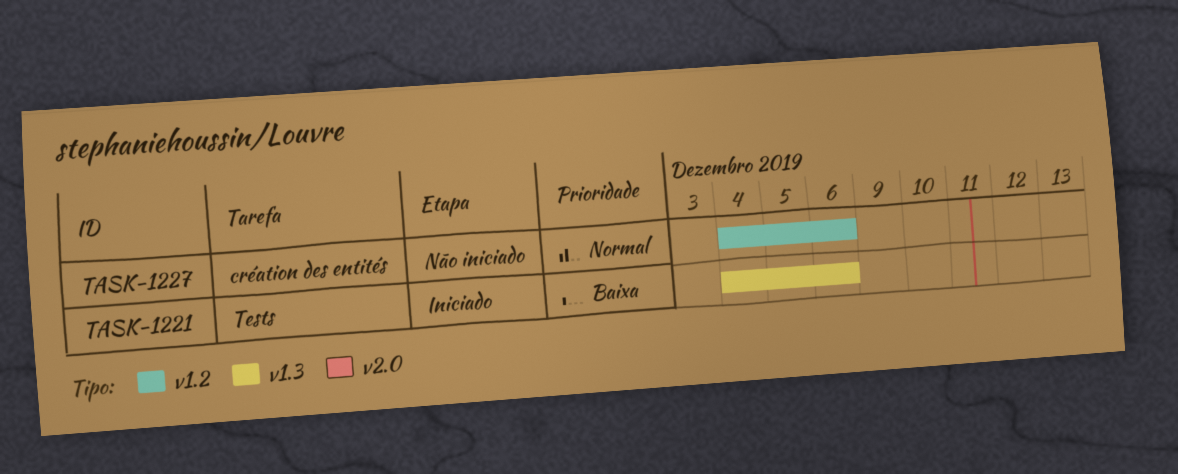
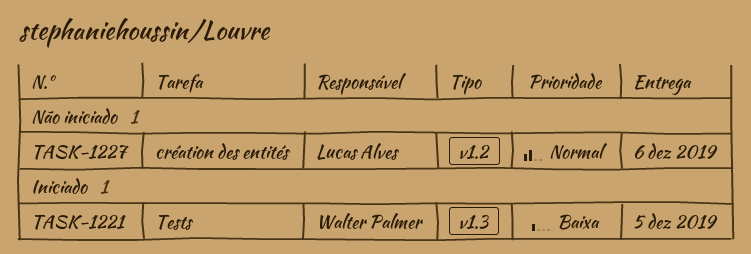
TASK-1221, due: Dec 6 -> Dec 5

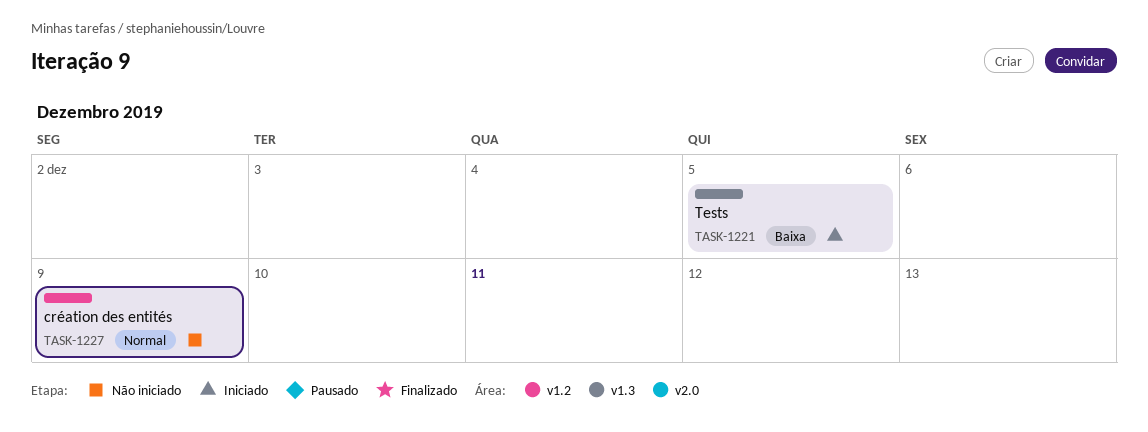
TASK-1227, due: Dec 6 -> Dec 9

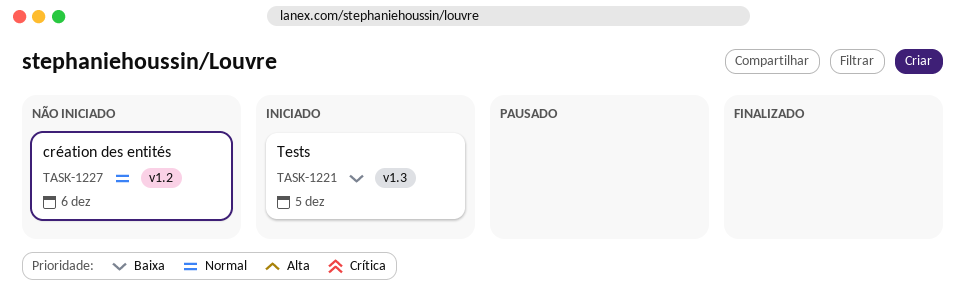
TASK-1227, due: Dec 9 -> Dec 6

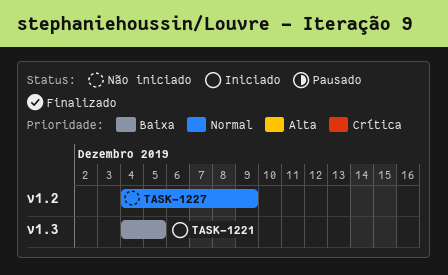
TASK-1227, due: Dec 6 -> Dec 9

